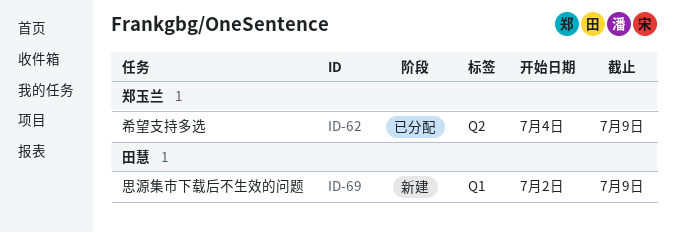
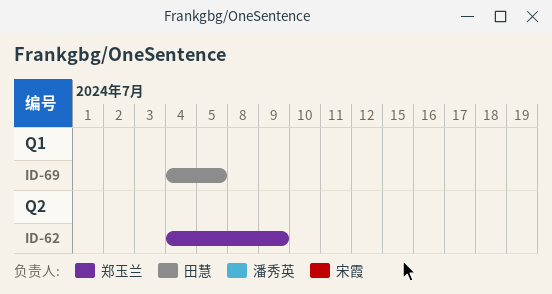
ID-69, start: Jul 2 -> Jul 4
ID-69, due: Jul 9 -> Jul 5

